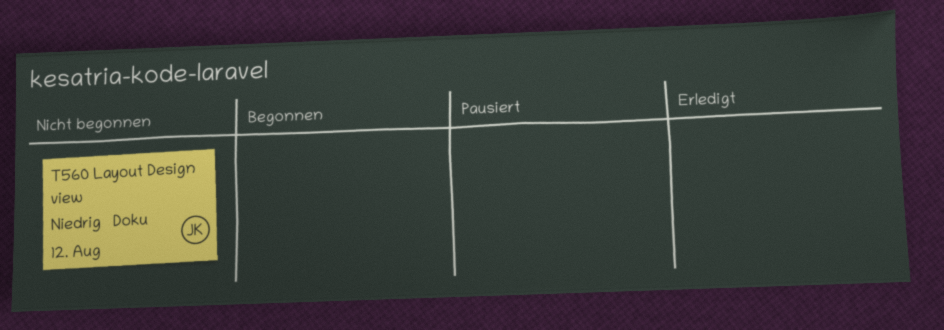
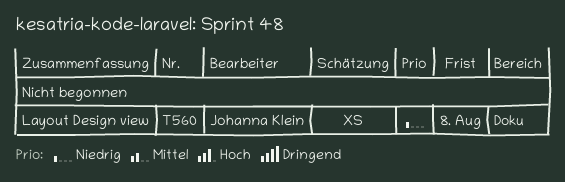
T560, due: Aug 12 -> Aug 8

